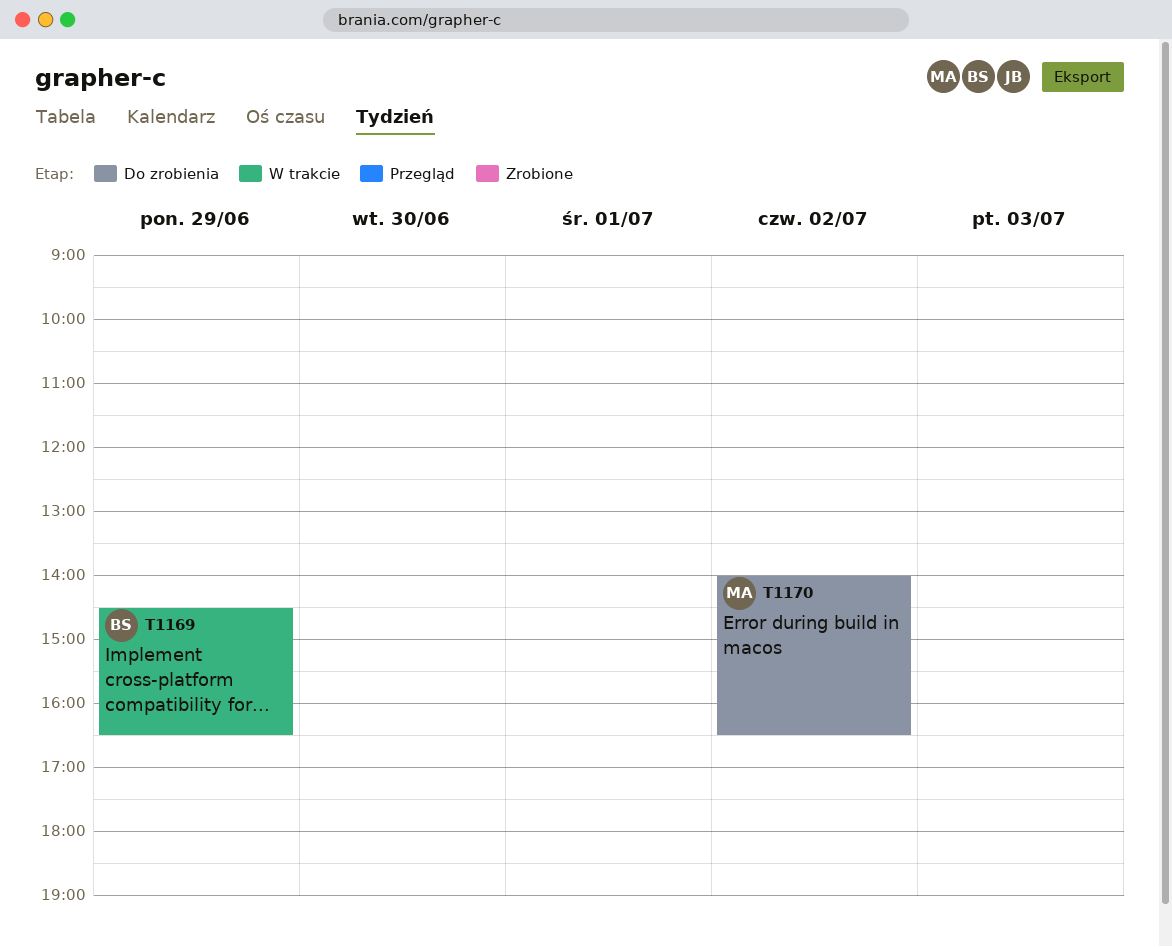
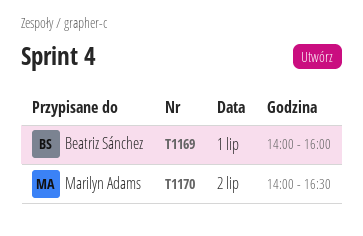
T1169, day: Jun 29 -> Jul 1
T1169, begins: 14:30 -> 14:00
T1169, ends: 16:30 -> 16:00

